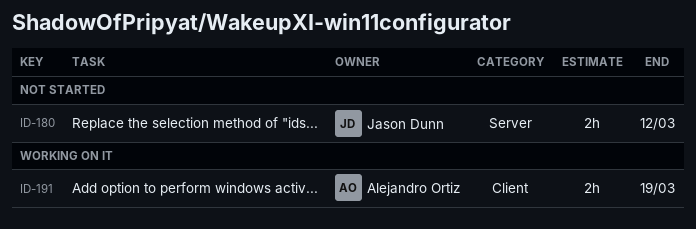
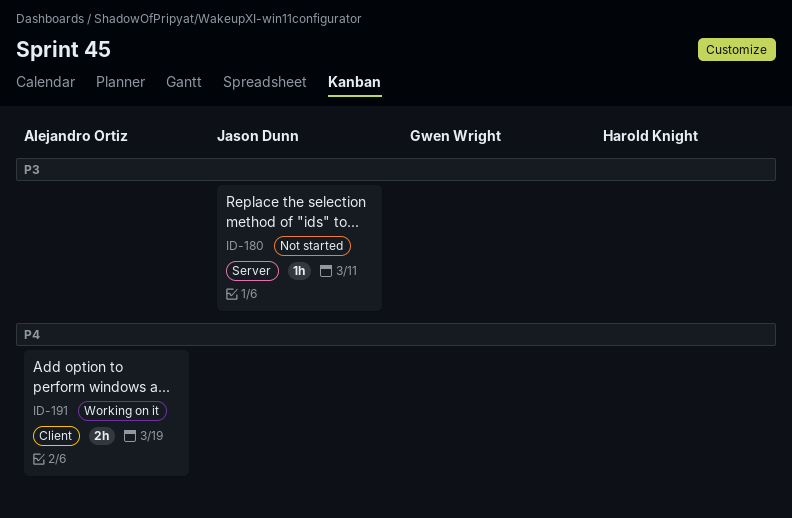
ID-180, estimate: 2h -> 1h
ID-180, due: Mar 12 -> Mar 11

